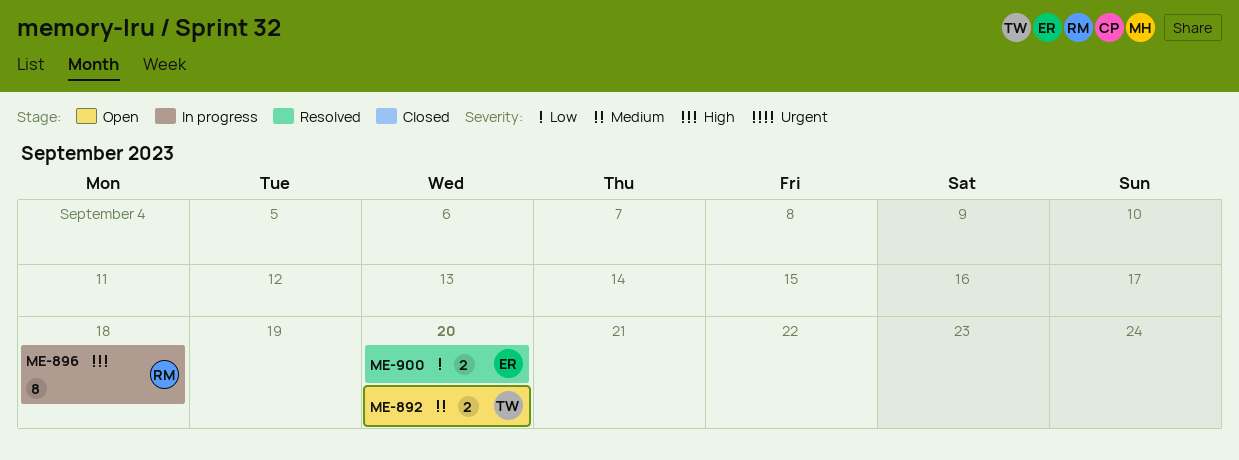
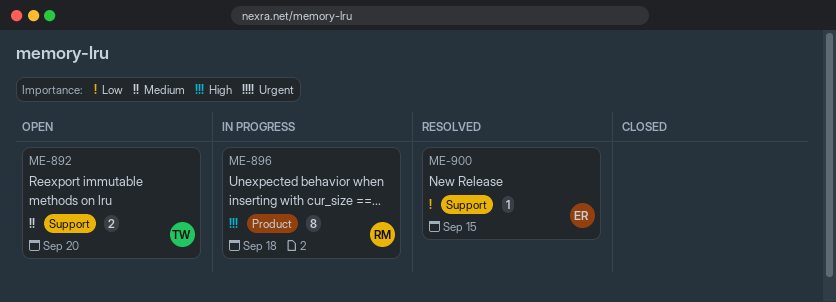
ME-900, estimate: 2 -> 1
ME-900, due: Sep 20 -> Sep 15

